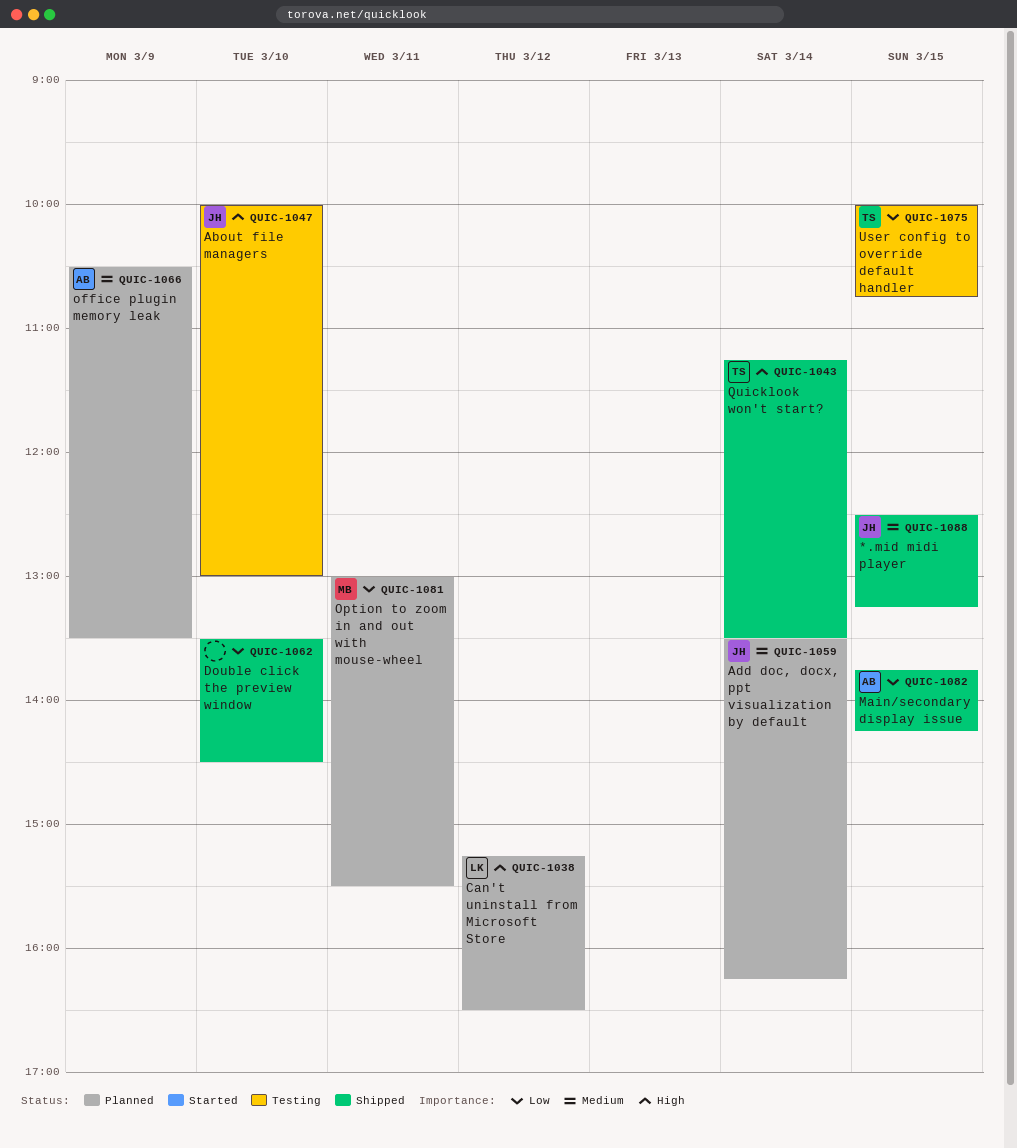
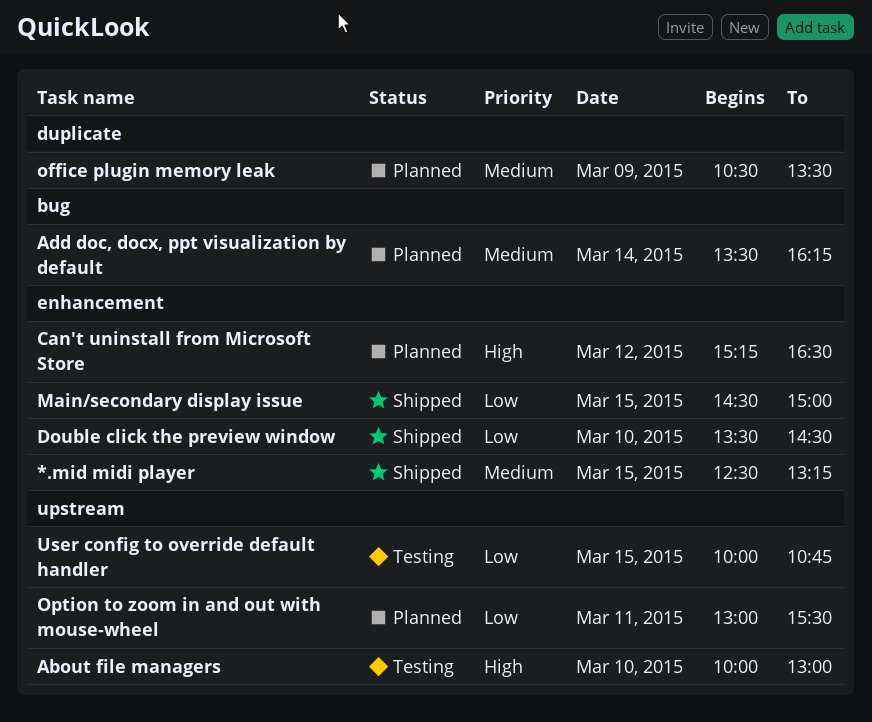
Main/secondary display issue, begins: 13:45 -> 14:30
Main/secondary display issue, ends: 14:15 -> 15:00
Quicklook won't start?: present -> none

